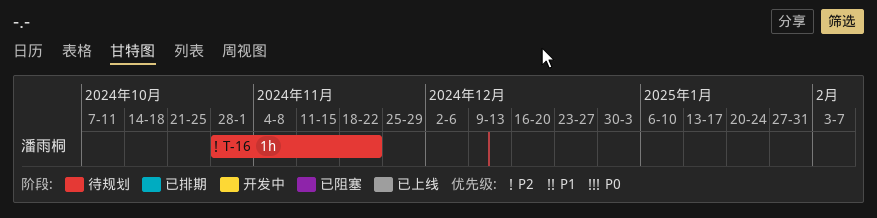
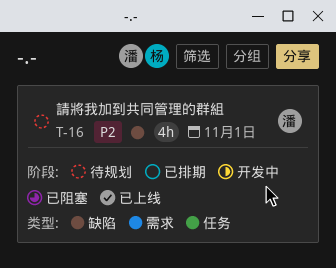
T-16, estimate: 1h -> 4h
T-16, due: Nov 22 -> Nov 1

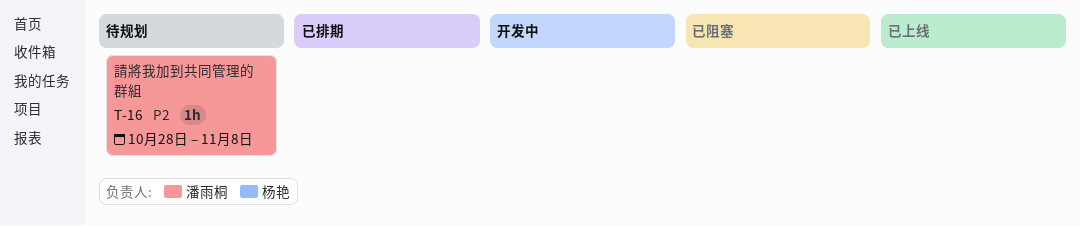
T-16, estimate: 4h -> 1h
T-16, due: Nov 1 -> Nov 8

